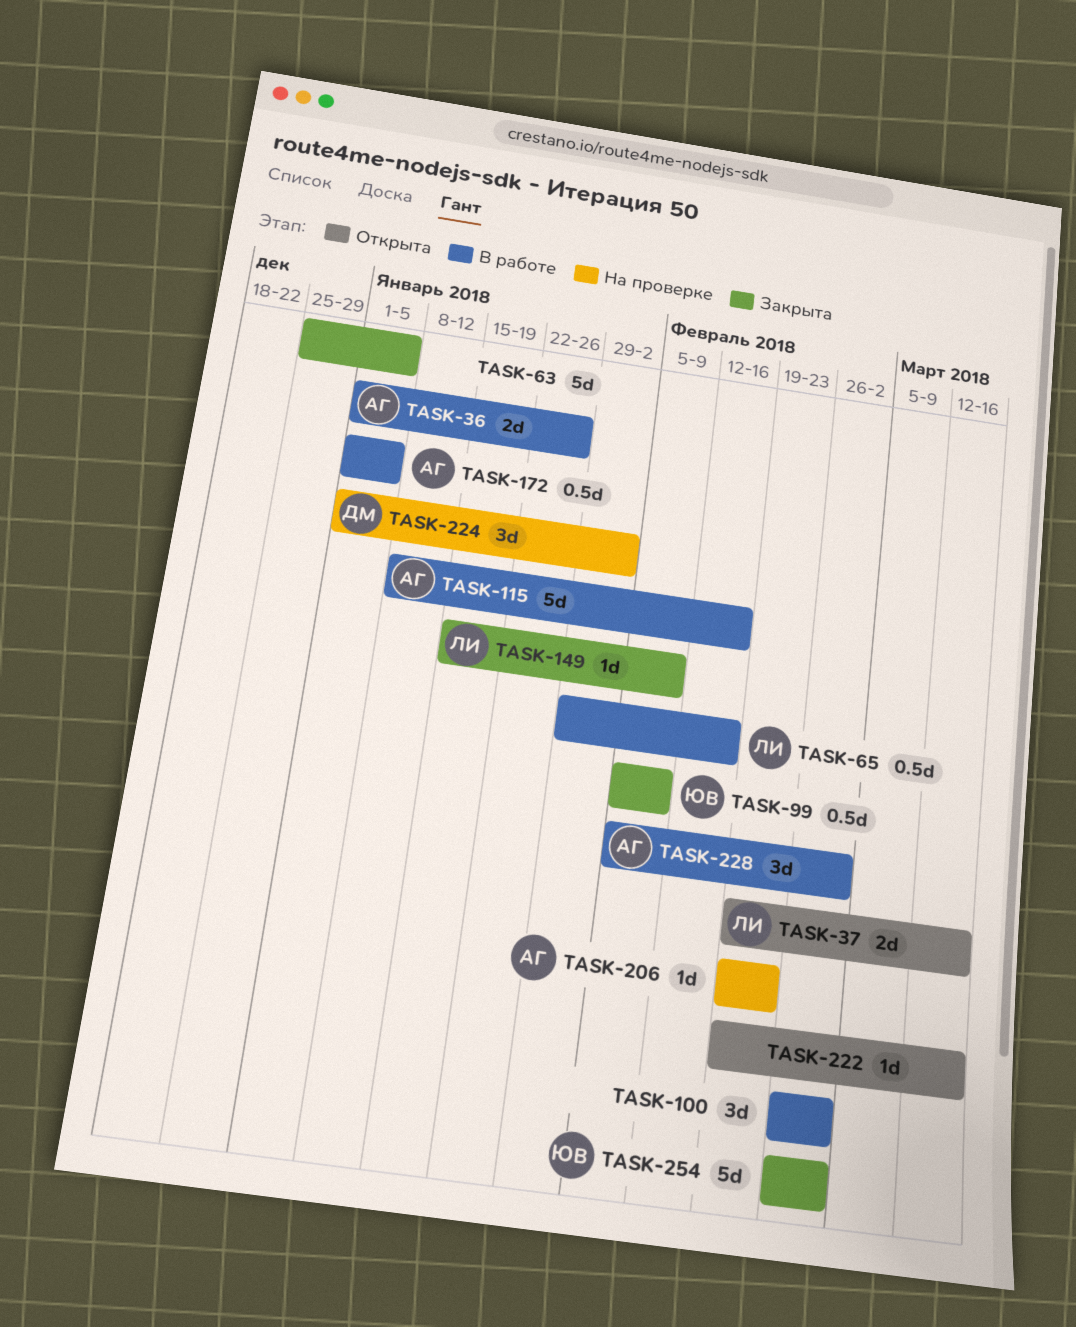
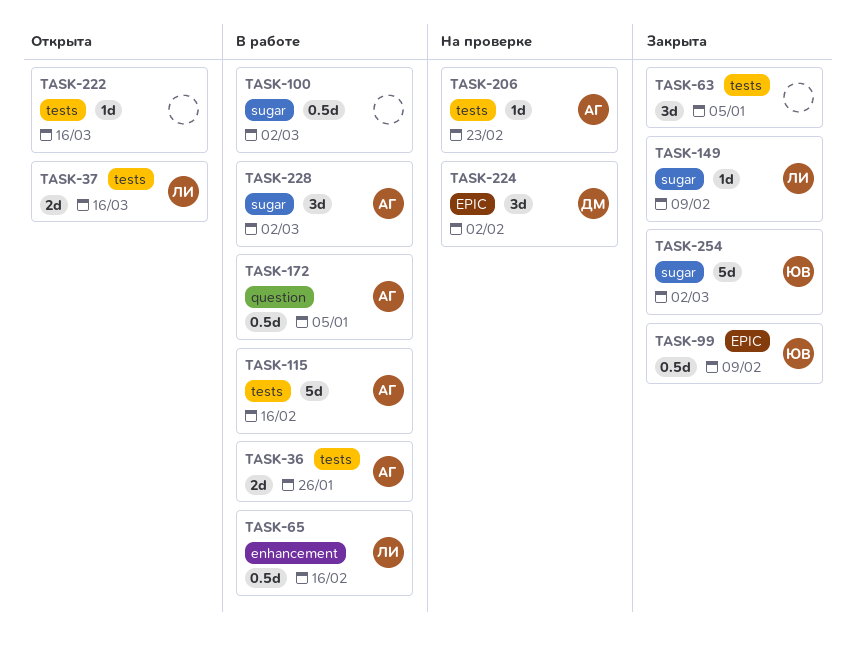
TASK-63, estimate: 5d -> 3d
TASK-100, estimate: 3d -> 0.5d

